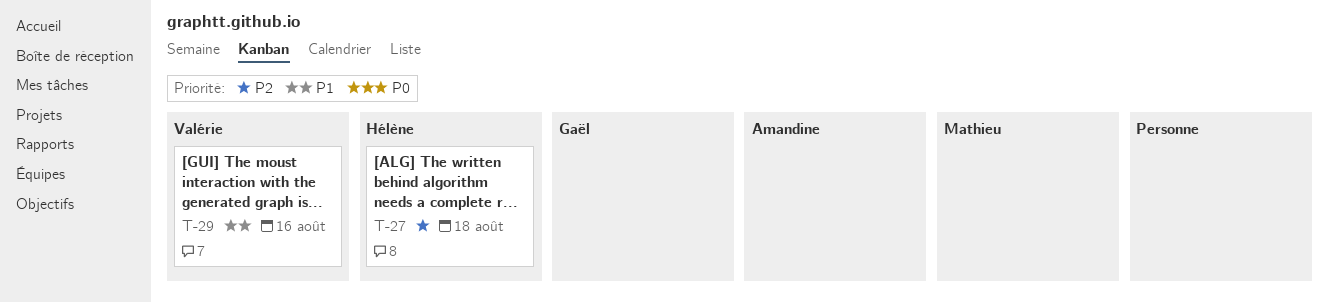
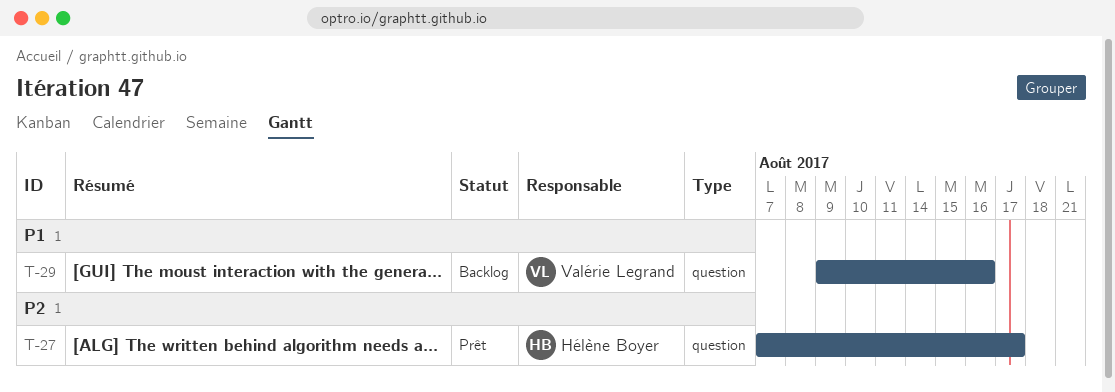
T-27, due: Aug 18 -> Aug 17

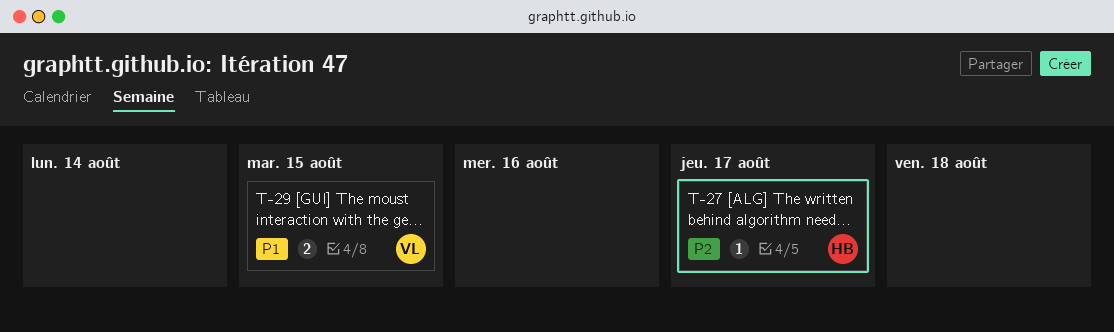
T-29, due: Aug 16 -> Aug 15

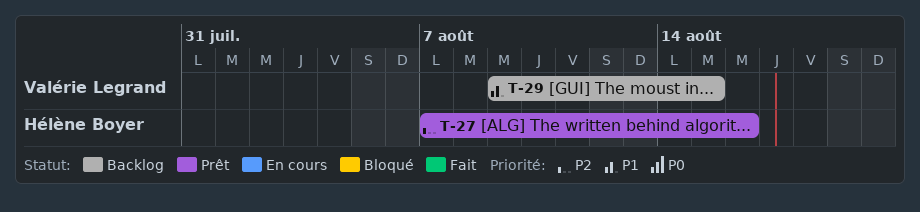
T-27, due: Aug 17 -> Aug 16

